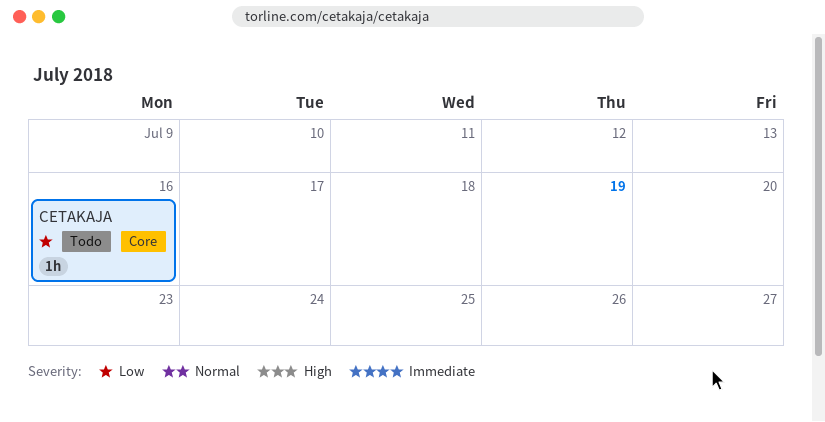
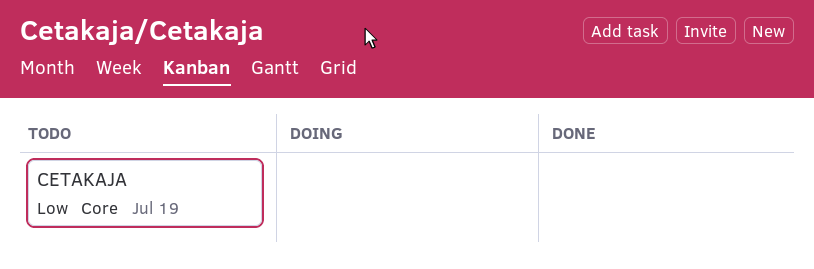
CETAKAJA, due: Jul 16 -> Jul 19

